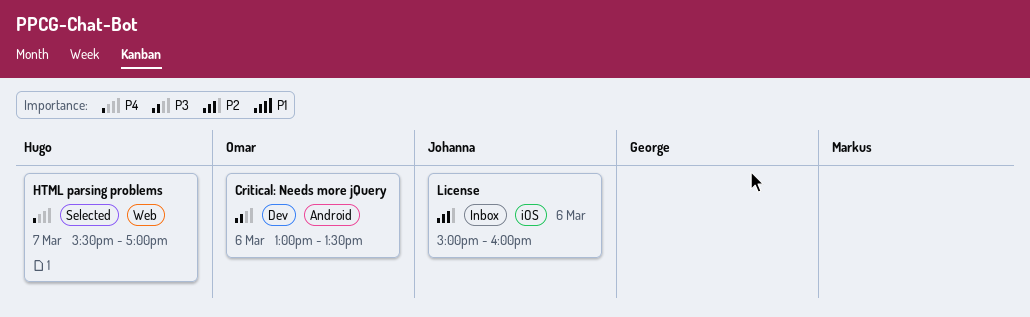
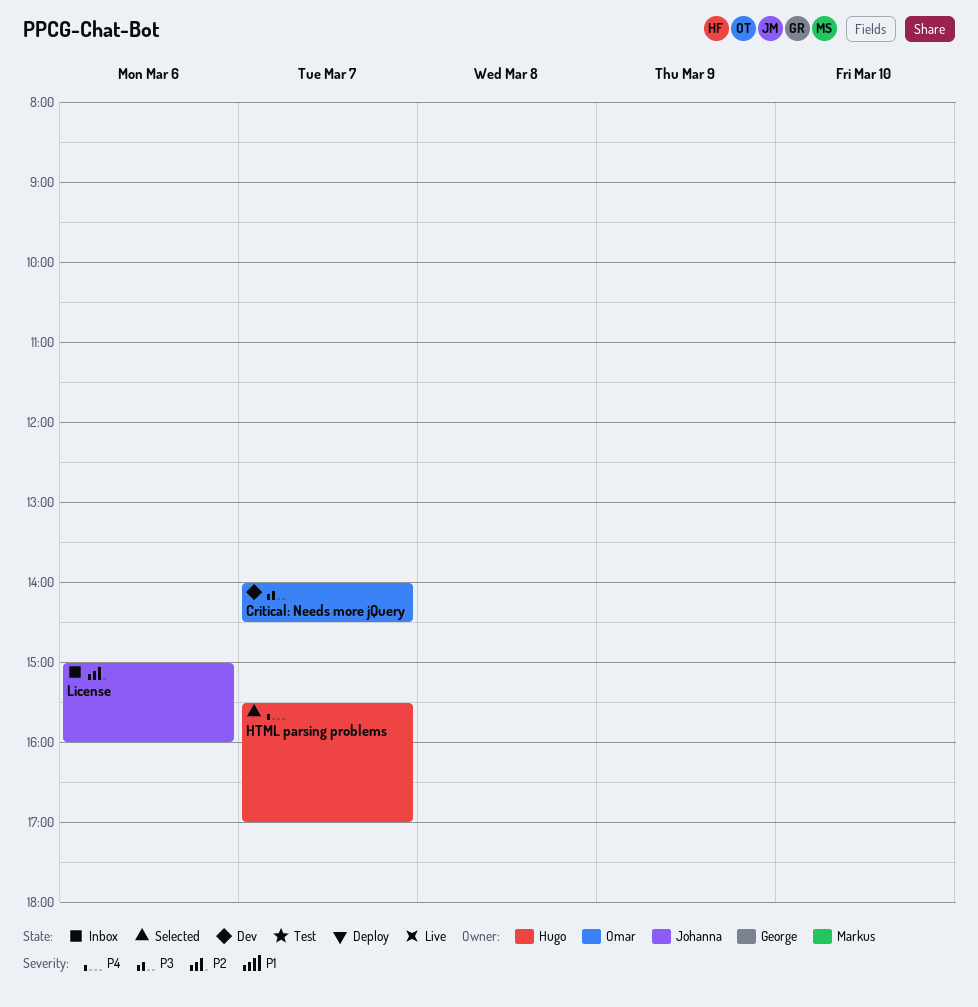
Critical: Needs more jQuery, day: Mar 6 -> Mar 7
Critical: Needs more jQuery, begins: 13:00 -> 14:00
Critical: Needs more jQuery, ends: 13:30 -> 14:30

